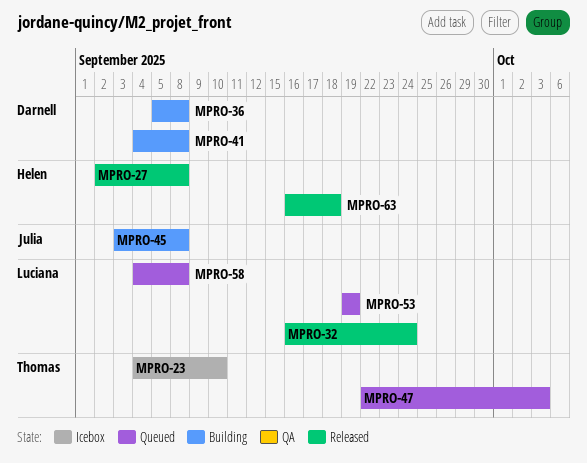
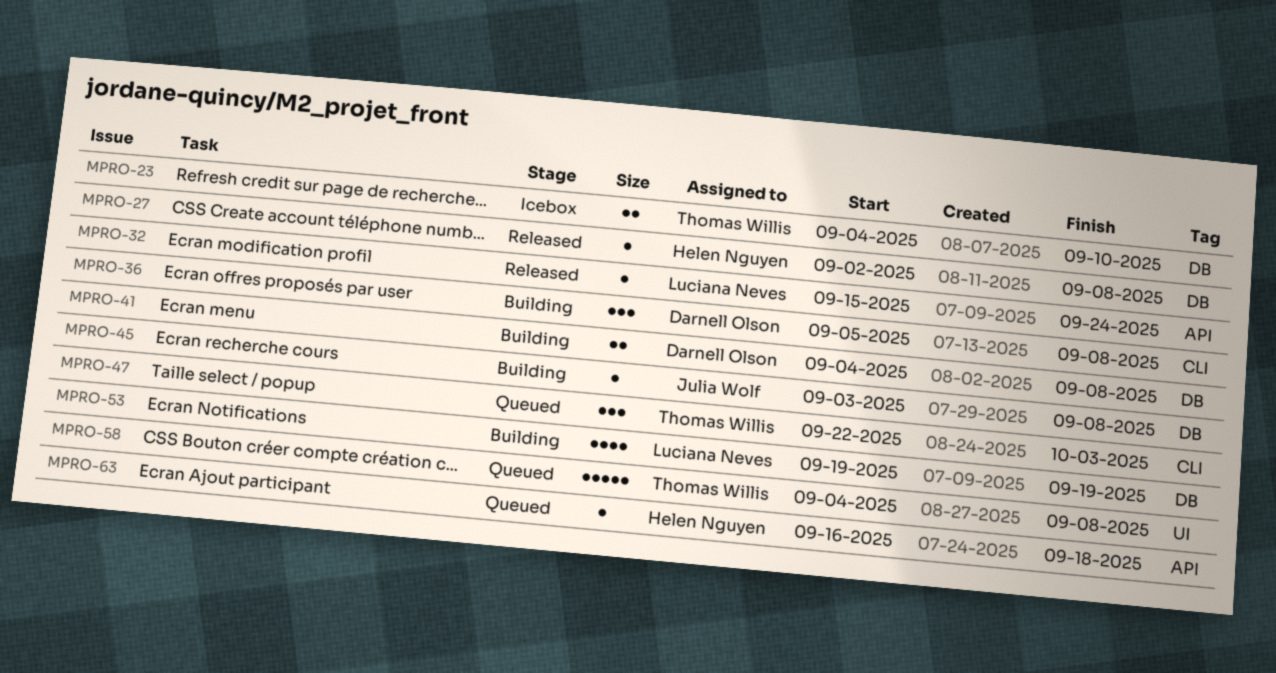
MPRO-32, start: Sep 16 -> Sep 15
MPRO-53, status: Queued -> Building
MPRO-58, owner: Luciana Neves -> Thomas Willis
MPRO-63, status: Released -> Queued

